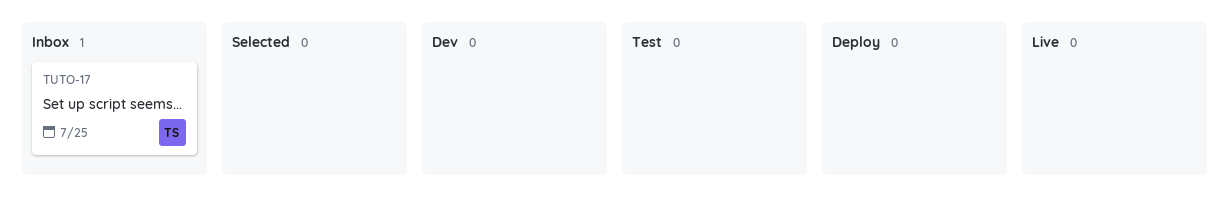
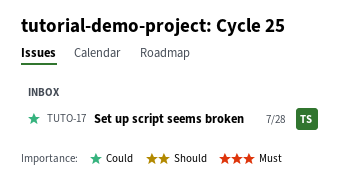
TUTO-17, due: Jul 25 -> Jul 28

